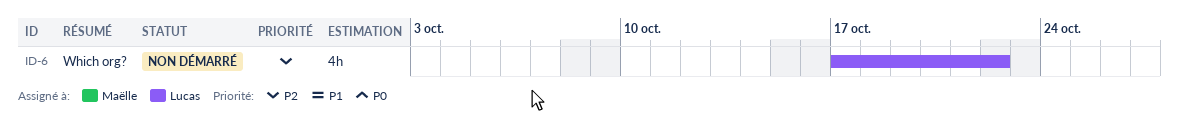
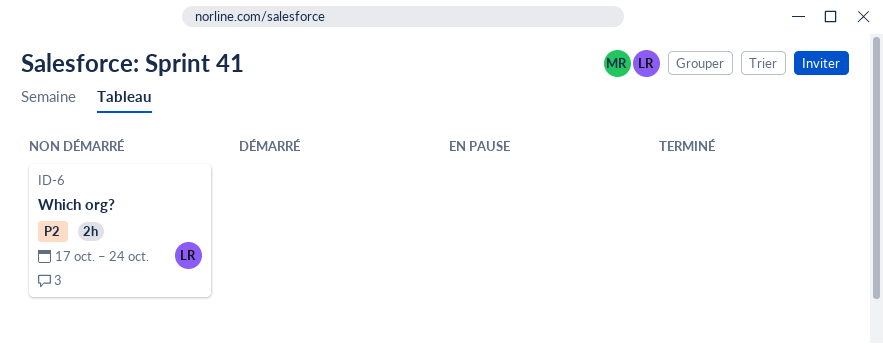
ID-6, estimate: 4h -> 2h
ID-6, due: Oct 22 -> Oct 24

